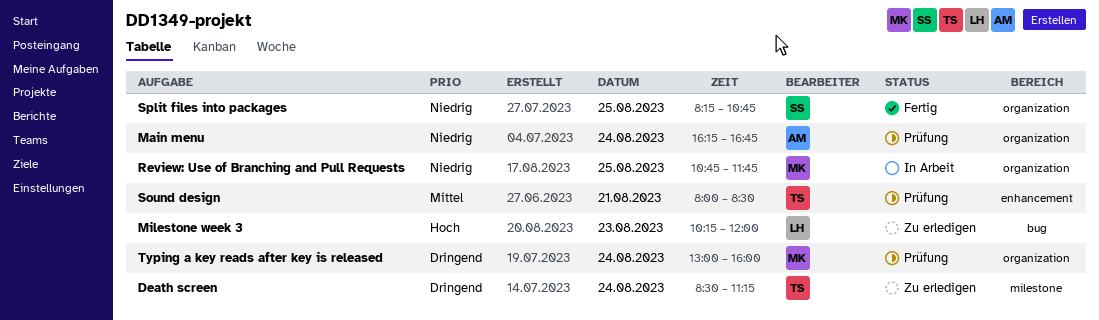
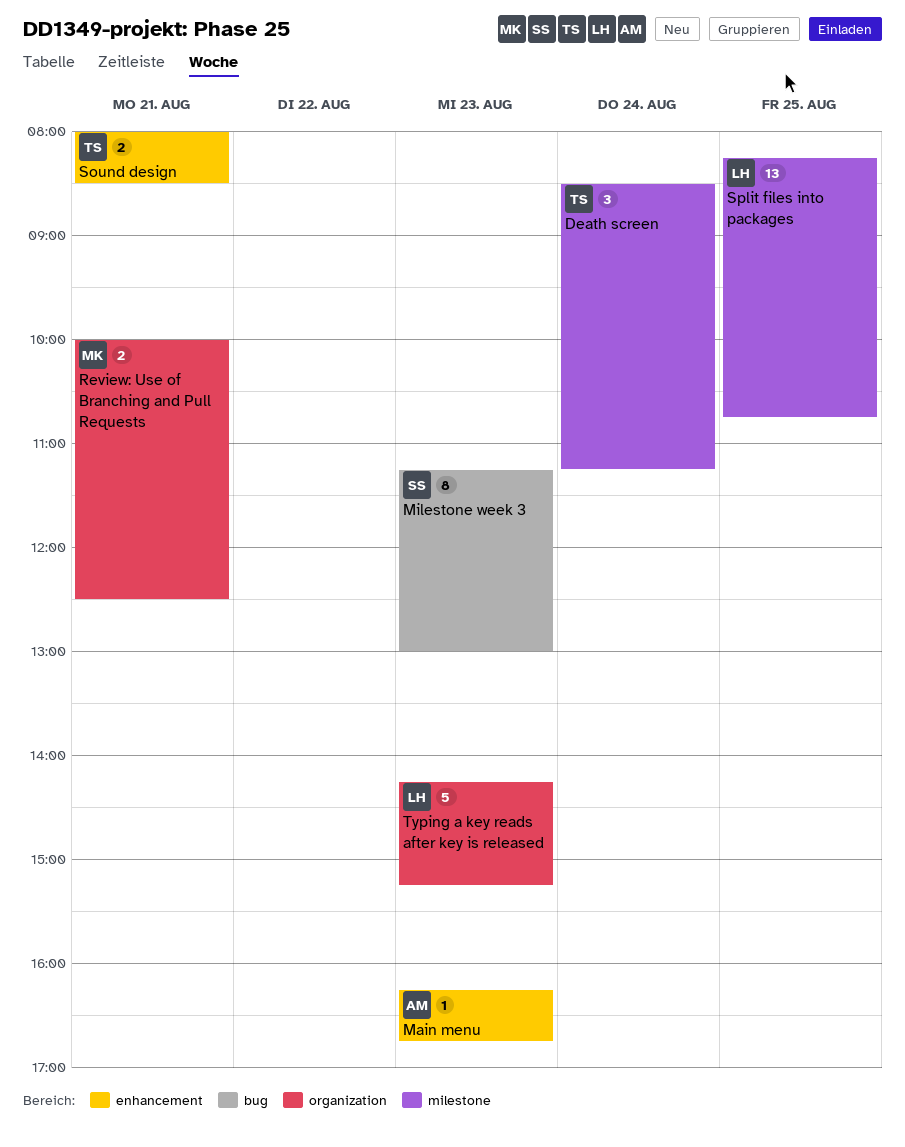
Main menu, label: organization -> enhancement
Main menu, day: Aug 24 -> Aug 23
Milestone week 3, owner: LH -> SS
Milestone week 3, begins: 10:15 -> 11:15
Milestone week 3, ends: 12:00 -> 13:00
Review: Use of Branching and Pull Requests, day: Aug 25 -> Aug 21
Review: Use of Branching and Pull Requests, begins: 10:45 -> 10:00
Review: Use of Branching and Pull Requests, ends: 11:45 -> 12:30
Split files into packages, owner: SS -> LH
Split files into packages, label: organization -> milestone
Typing a key reads after key is released, owner: MK -> LH
Typing a key reads after key is released, day: Aug 24 -> Aug 23
Typing a key reads after key is released, begins: 13:00 -> 14:15
Typing a key reads after key is released, ends: 16:00 -> 15:15

